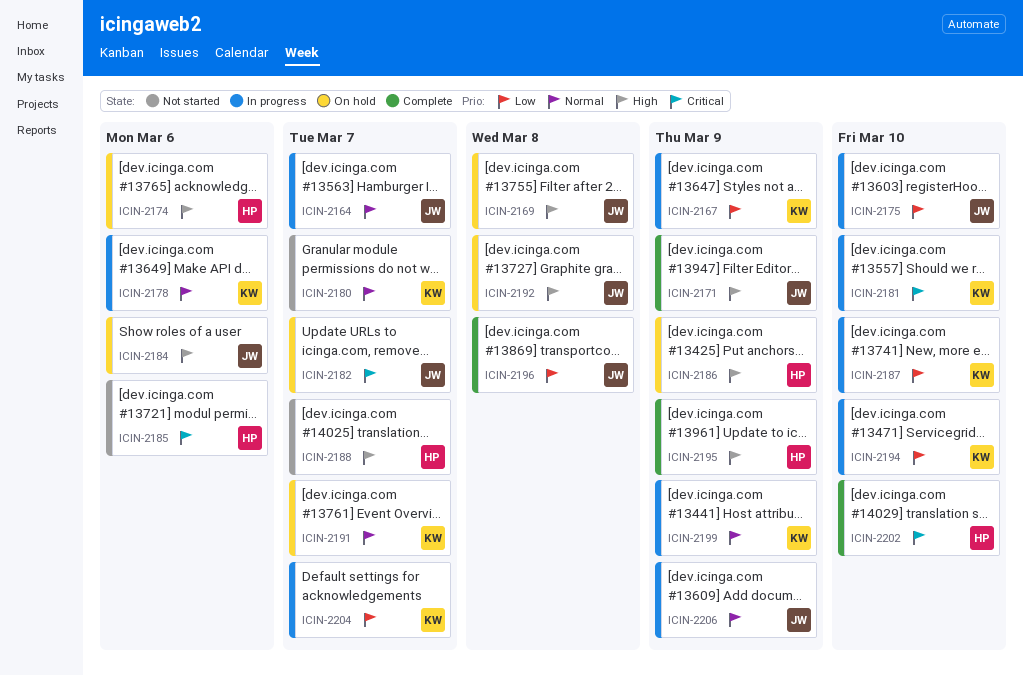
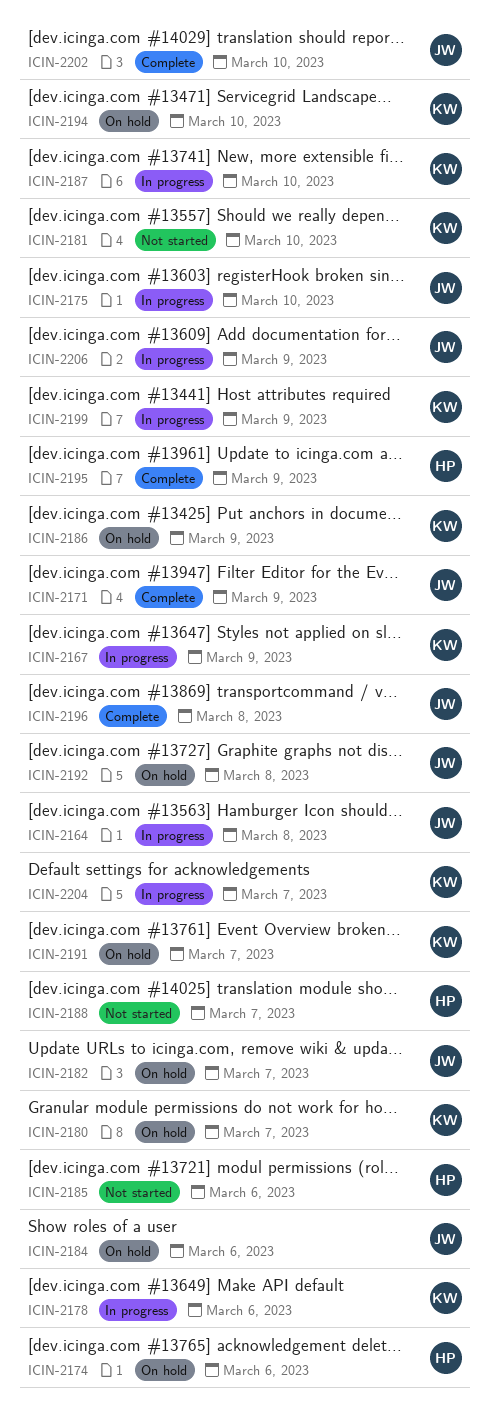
ICIN-2164, due: Mar 7 -> Mar 8
ICIN-2169: present -> none
ICIN-2180, status: Not started -> On hold
ICIN-2181, status: In progress -> Not started
ICIN-2186, owner: HP -> KW
ICIN-2194, status: In progress -> On hold
ICIN-2202, owner: HP -> JW

